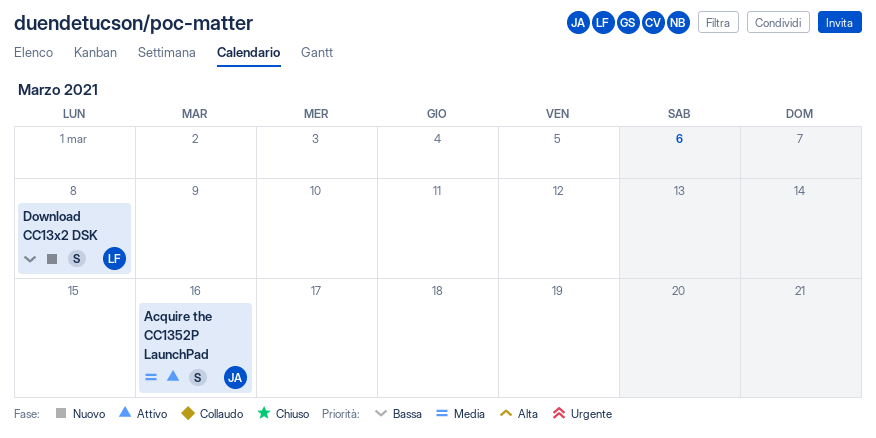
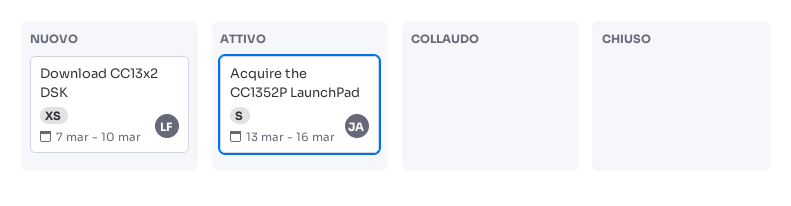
Download CC13x2 DSK, estimate: S -> XS
Download CC13x2 DSK, due: Mar 8 -> Mar 10

